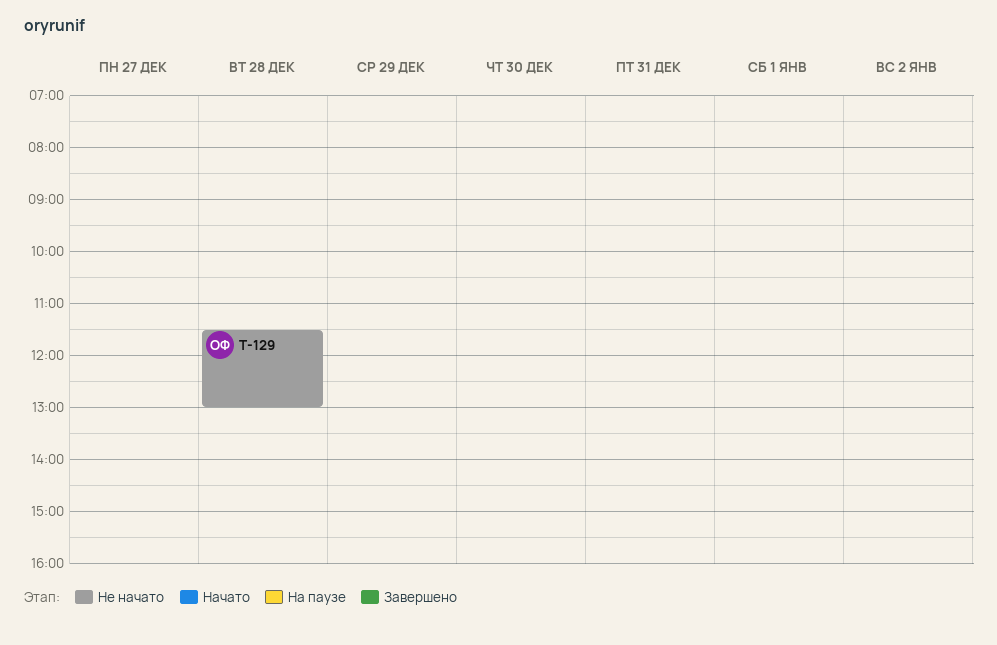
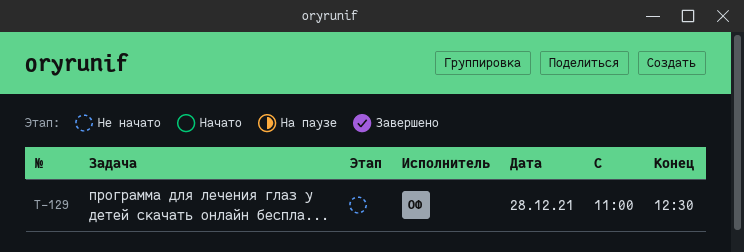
T-129, begins: 11:30 -> 11:00
T-129, ends: 13:00 -> 12:30

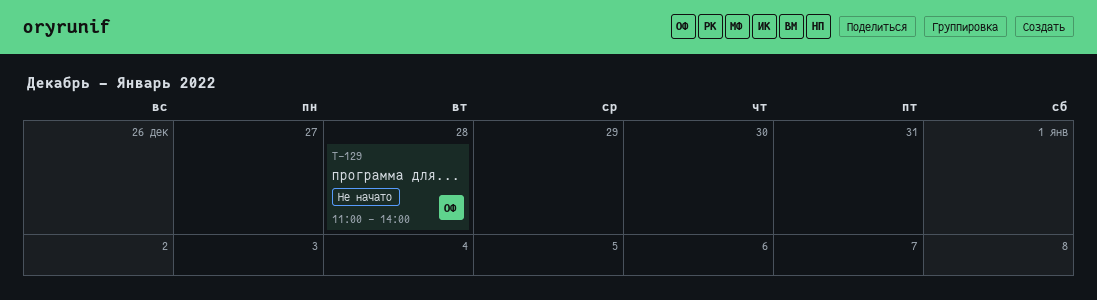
T-129, ends: 12:30 -> 14:00

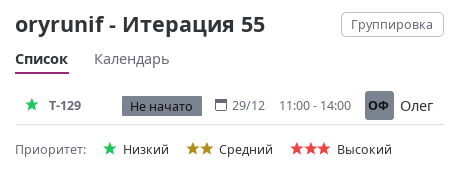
T-129, day: Dec 28 -> Dec 29

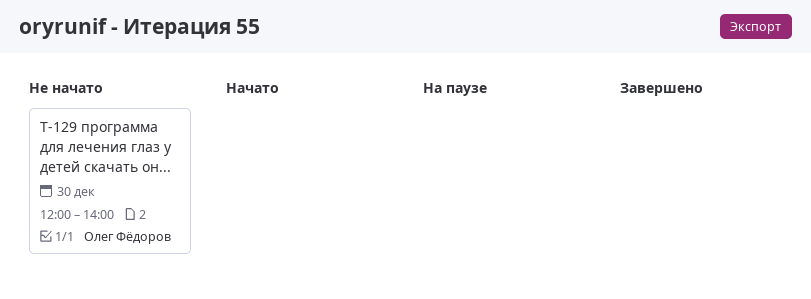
T-129, day: Dec 29 -> Dec 30
T-129, begins: 11:00 -> 12:00

